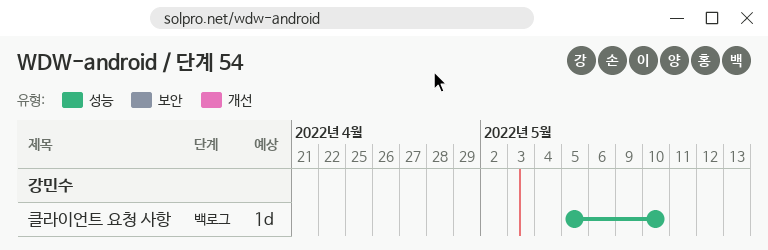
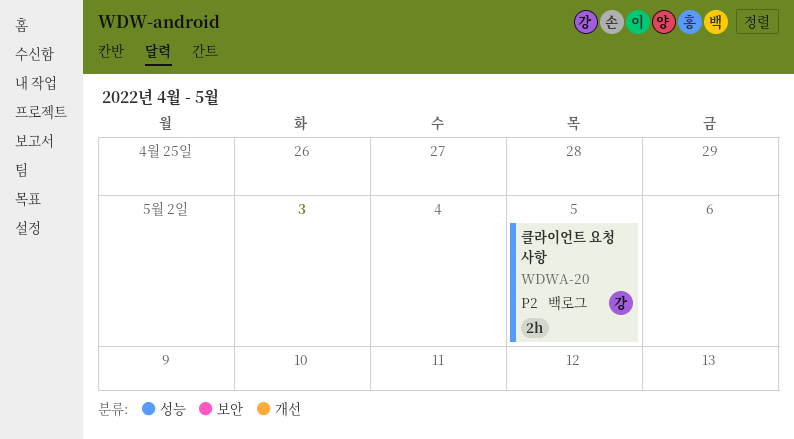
클라이언트 요청 사항, estimate: 1d -> 2h
클라이언트 요청 사항, due: May 10 -> May 5

